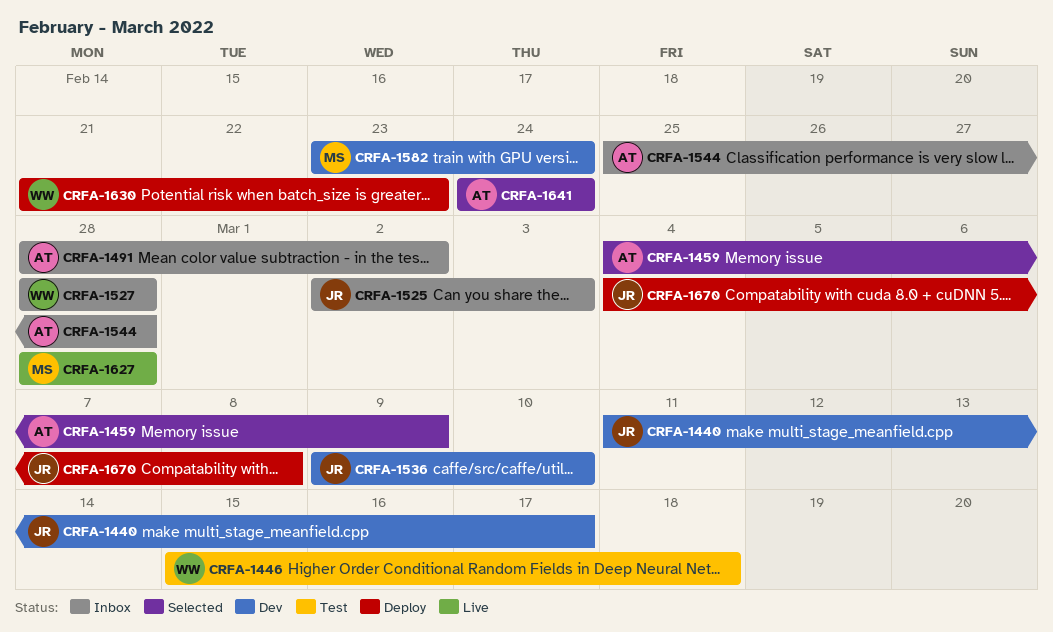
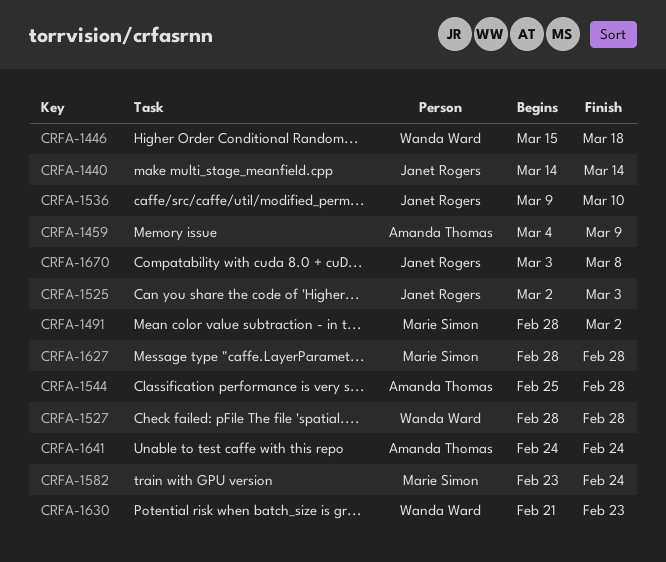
CRFA-1440, start: Mar 11 -> Mar 14
CRFA-1440, due: Mar 17 -> Mar 14
CRFA-1491, owner: Amanda Thomas -> Marie Simon
CRFA-1670, start: Mar 4 -> Mar 3

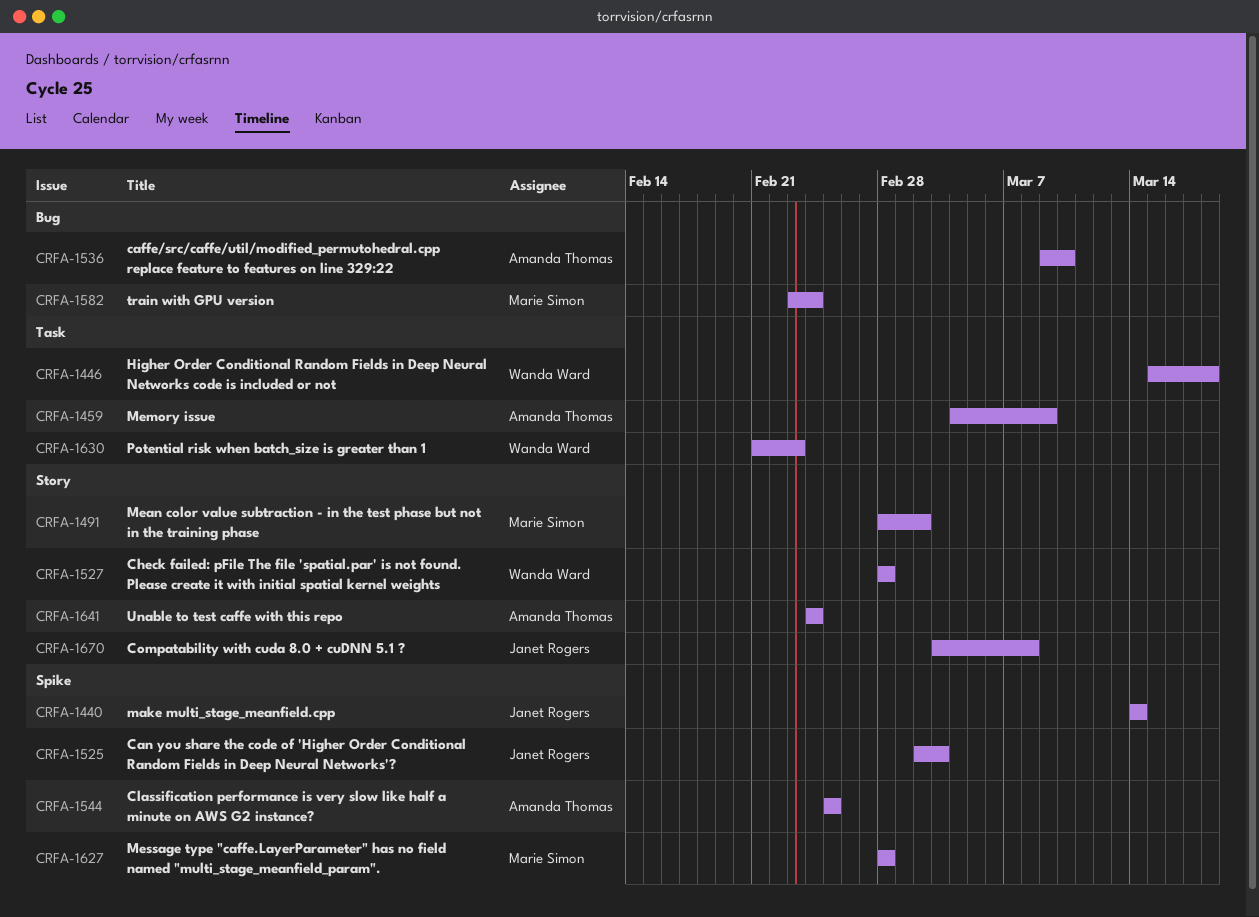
CRFA-1536, owner: Janet Rogers -> Amanda Thomas
CRFA-1544, due: Feb 28 -> Feb 25

